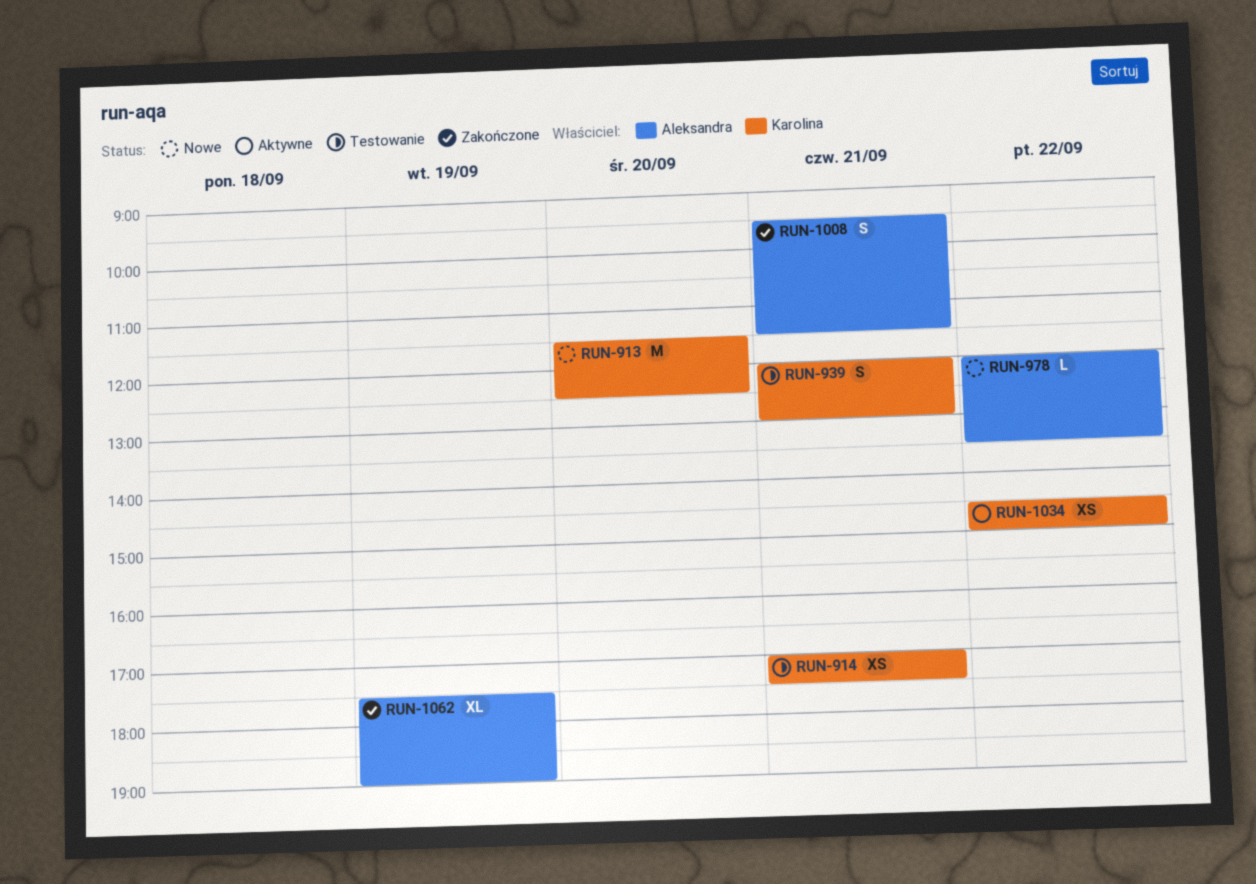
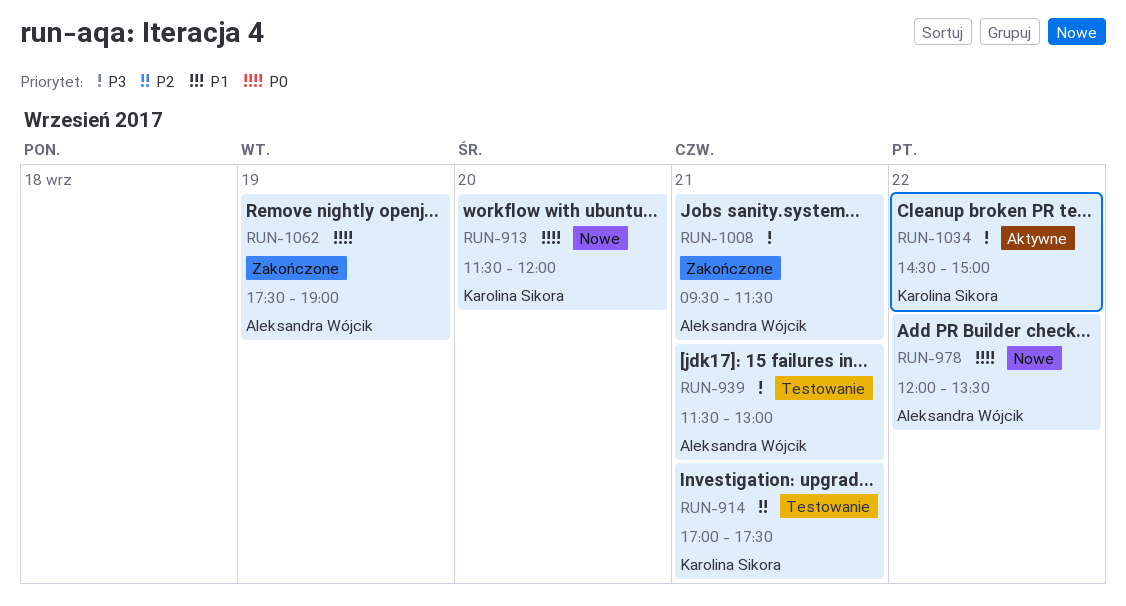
RUN-913, ends: 12:30 -> 12:00
RUN-939, owner: Karolina Sikora -> Aleksandra Wójcik
RUN-939, begins: 12:00 -> 11:30

